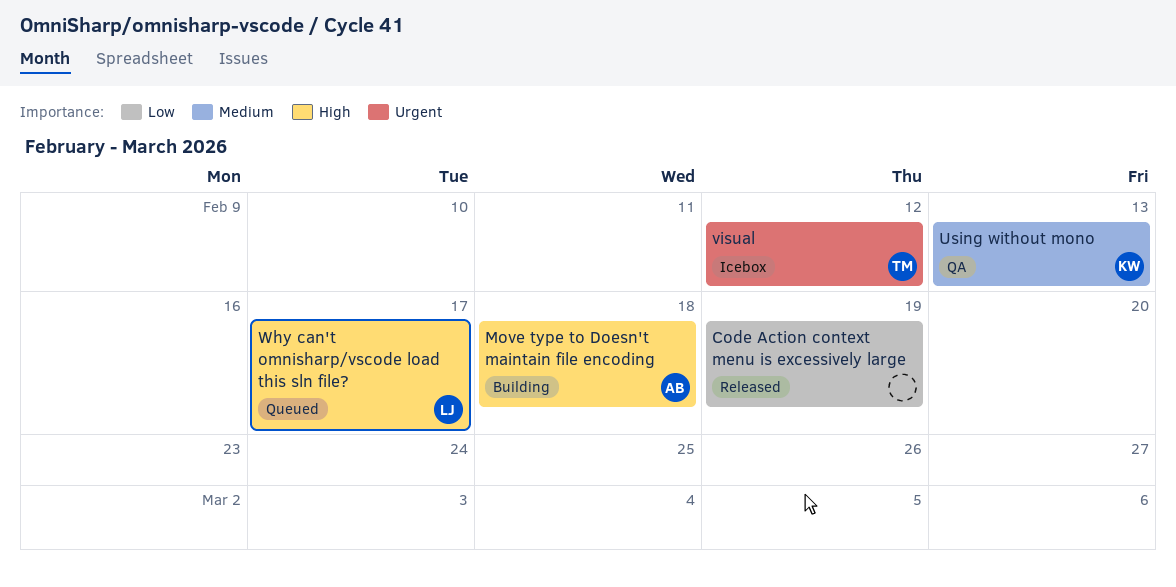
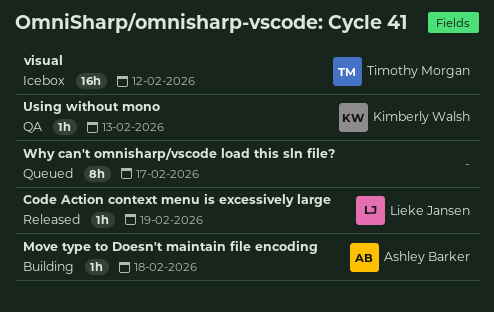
Code Action context menu is excessively large, owner: none -> Lieke Jansen
Why can't omnisharp/vscode load this sln file?, owner: Lieke Jansen -> none

